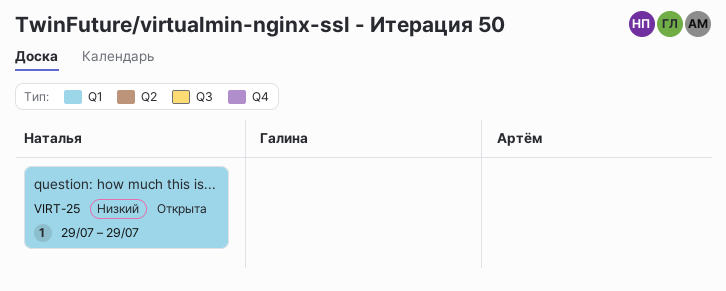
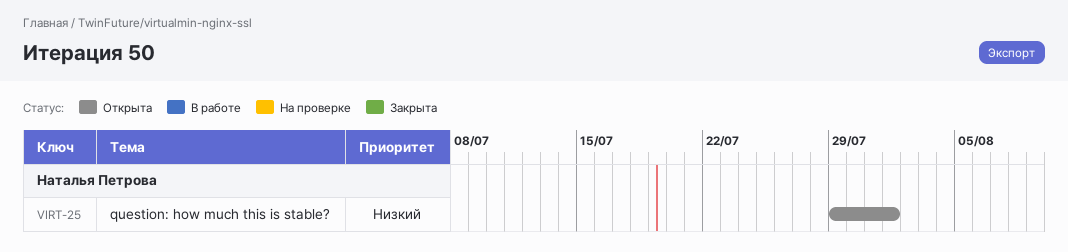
VIRT-25, due: Jul 29 -> Aug 1

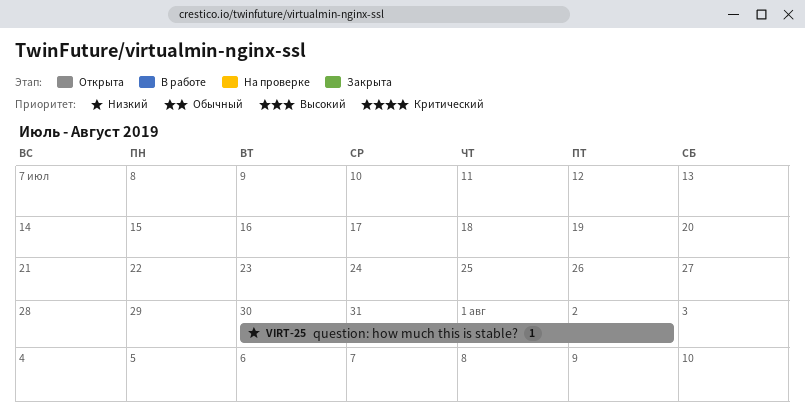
VIRT-25, start: Jul 29 -> Jul 30
VIRT-25, due: Aug 1 -> Aug 2

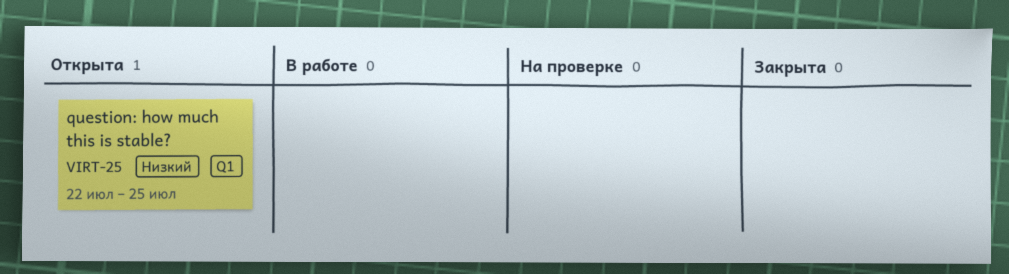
VIRT-25, start: Jul 30 -> Jul 22
VIRT-25, due: Aug 2 -> Jul 25

